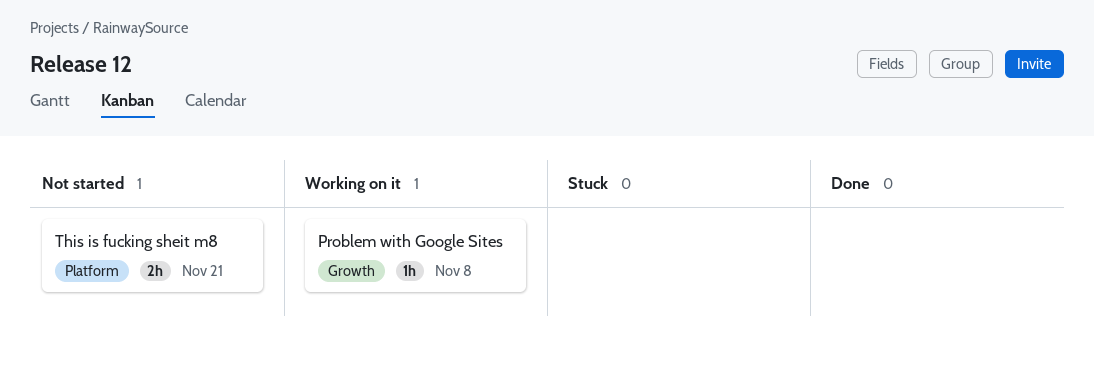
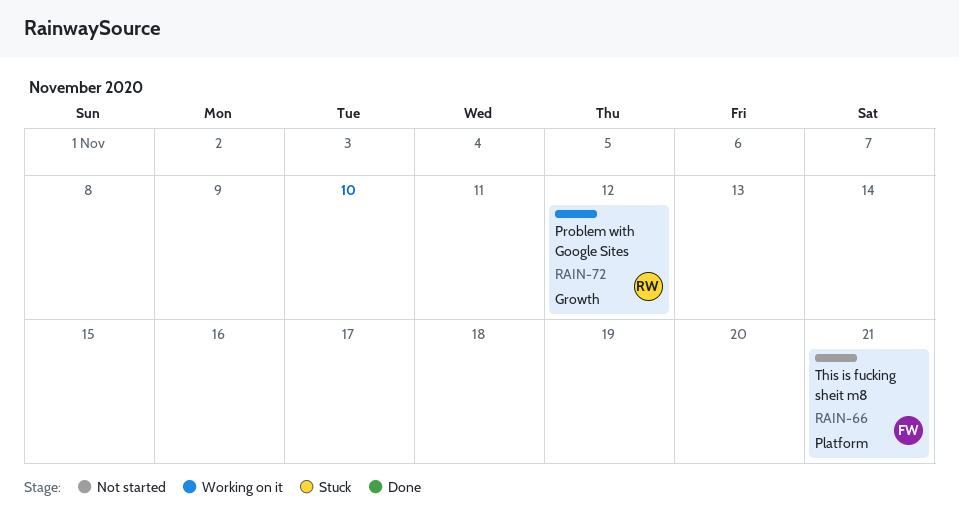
Problem with Google Sites, due: Nov 8 -> Nov 12

